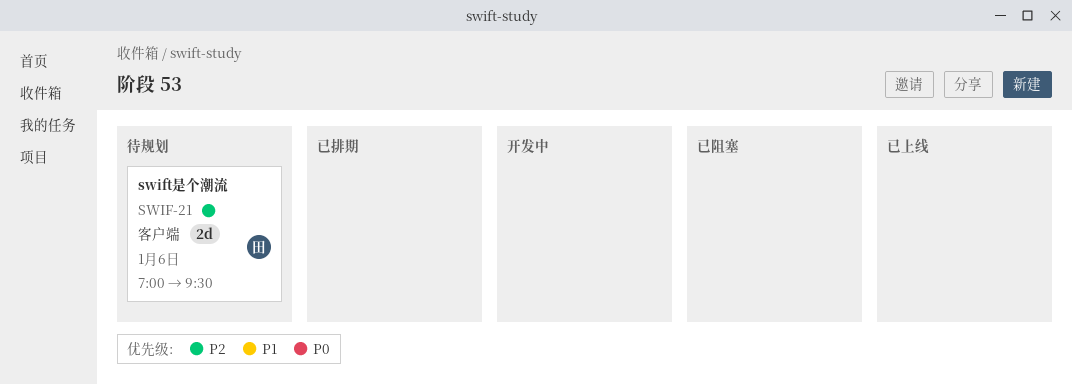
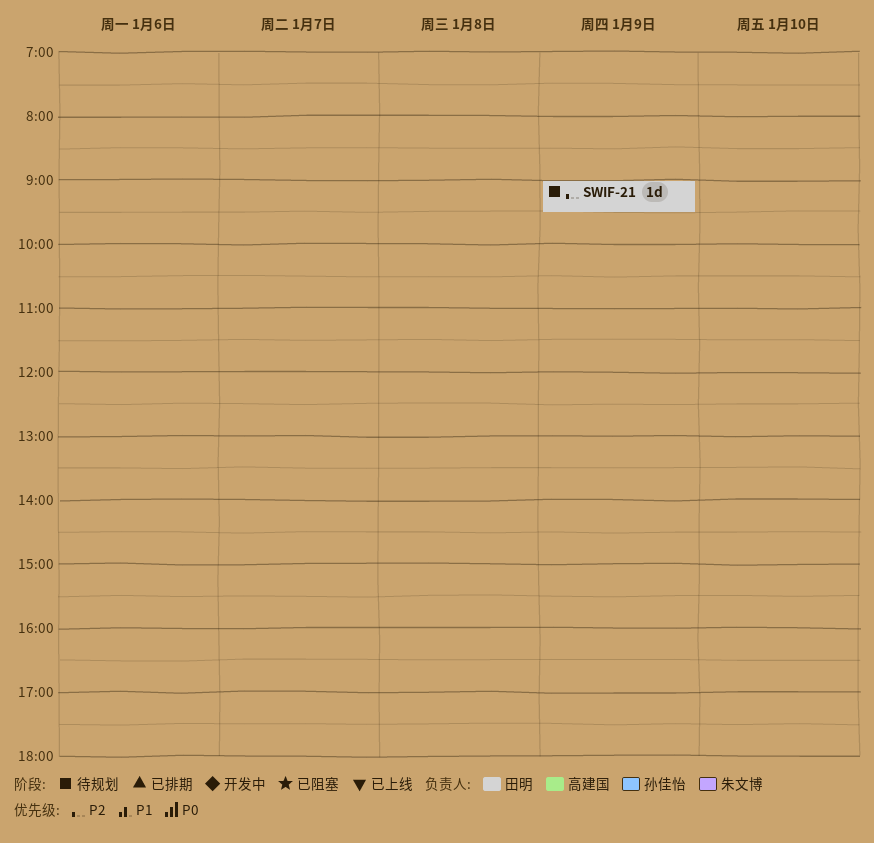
SWIF-21, estimate: 2d -> 1d
SWIF-21, day: Jan 6 -> Jan 9
SWIF-21, begins: 07:00 -> 09:00

